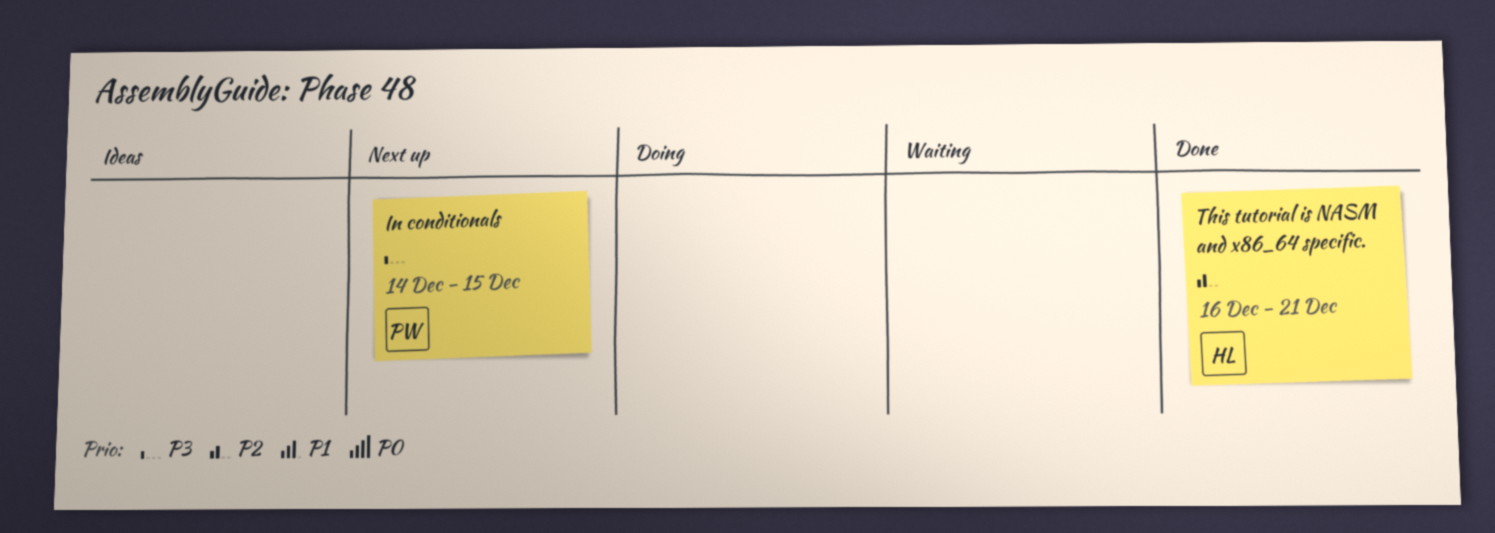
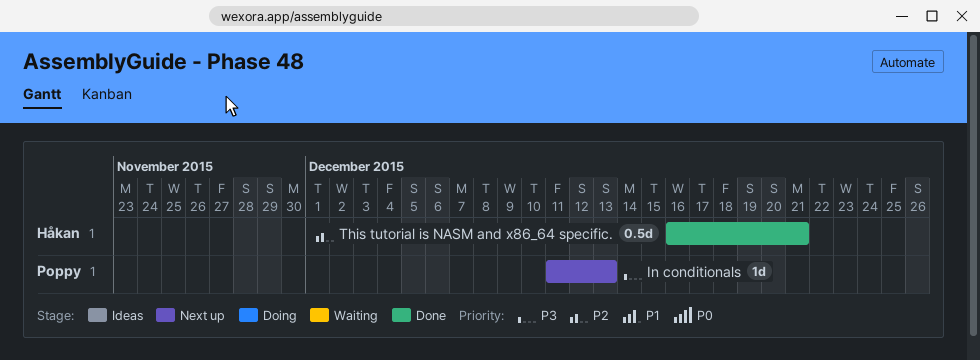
In conditionals, start: Dec 14 -> Dec 11
In conditionals, due: Dec 15 -> Dec 13

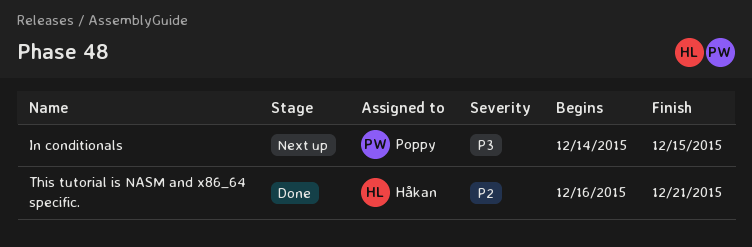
In conditionals, start: Dec 11 -> Dec 14
In conditionals, due: Dec 13 -> Dec 15

